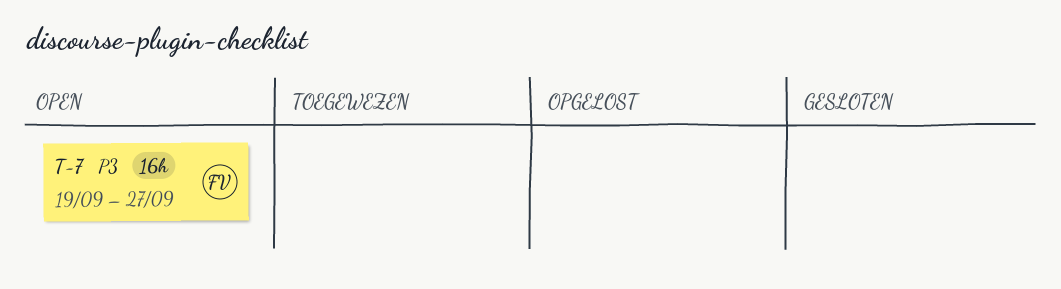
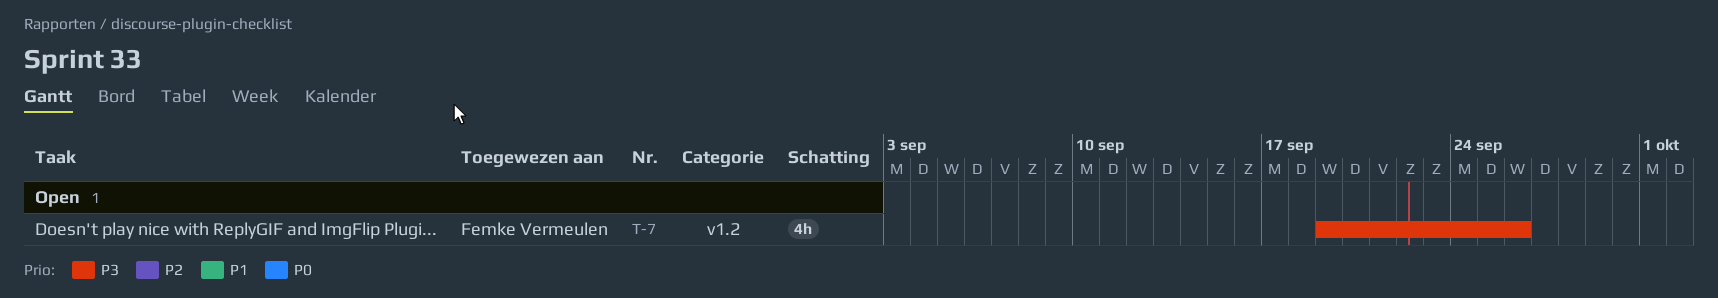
T-7, estimate: 16h -> 4h
T-7, due: Sep 27 -> Sep 26

